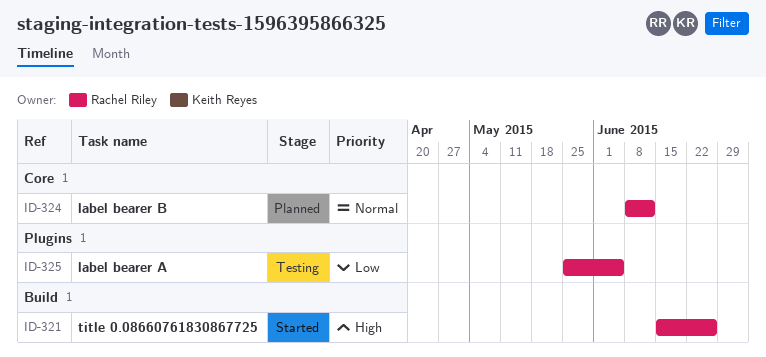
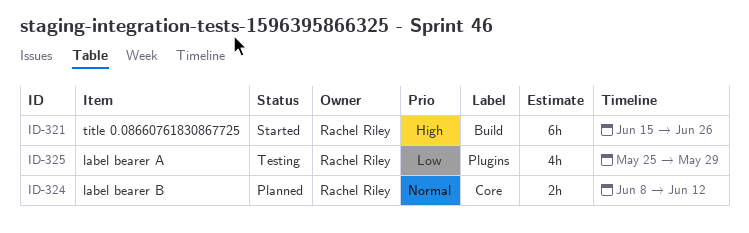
ID-325, due: Jun 5 -> May 29

